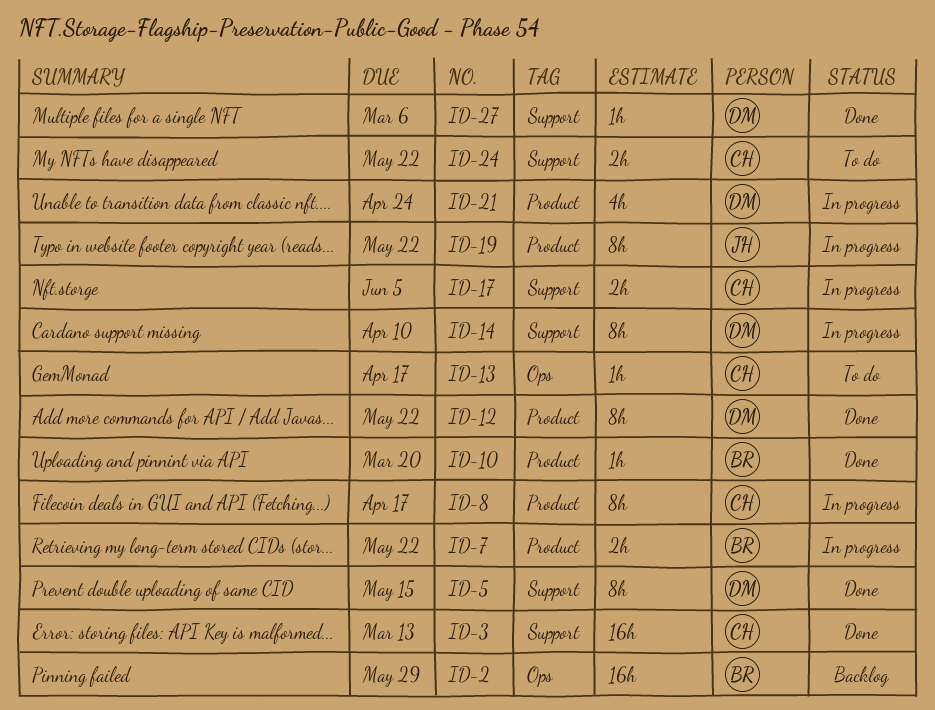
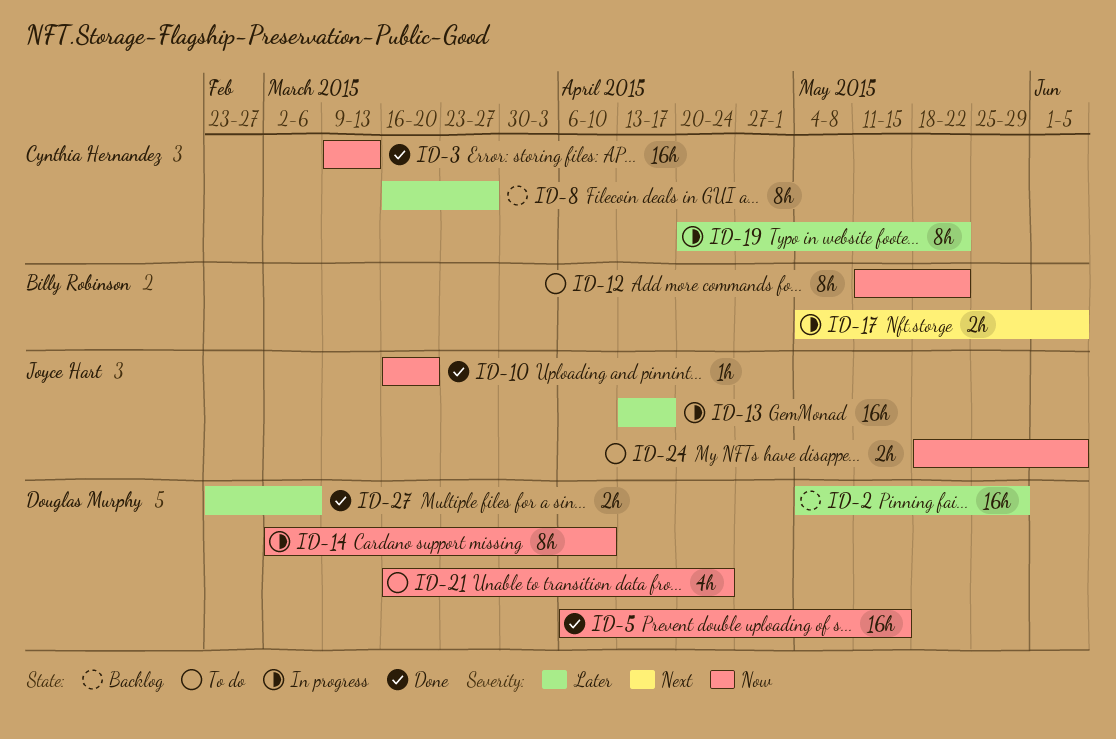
ID-2, owner: Billy Robinson -> Douglas Murphy
ID-5, estimate: 8h -> 16h
ID-7: present -> none
ID-8, status: In progress -> Backlog
ID-8, due: Apr 17 -> Mar 27
ID-10, owner: Billy Robinson -> Joyce Hart
ID-12, status: Done -> To do
ID-12, owner: Douglas Murphy -> Billy Robinson
ID-13, status: To do -> In progress
ID-13, owner: Cynthia Hernandez -> Joyce Hart
ID-13, estimate: 1h -> 16h
ID-17, owner: Cynthia Hernandez -> Billy Robinson
ID-19, owner: Joyce Hart -> Cynthia Hernandez
ID-21, status: In progress -> To do
ID-24, owner: Cynthia Hernandez -> Joyce Hart
ID-24, due: May 22 -> Jun 5
ID-27, estimate: 1h -> 2h

